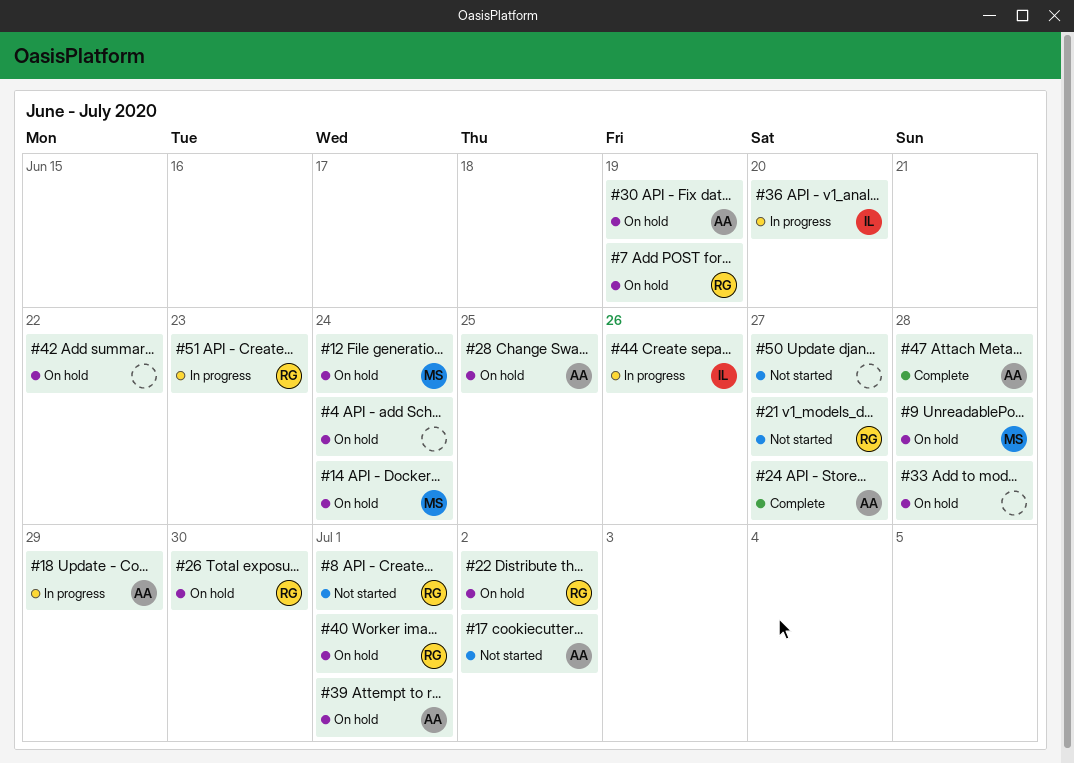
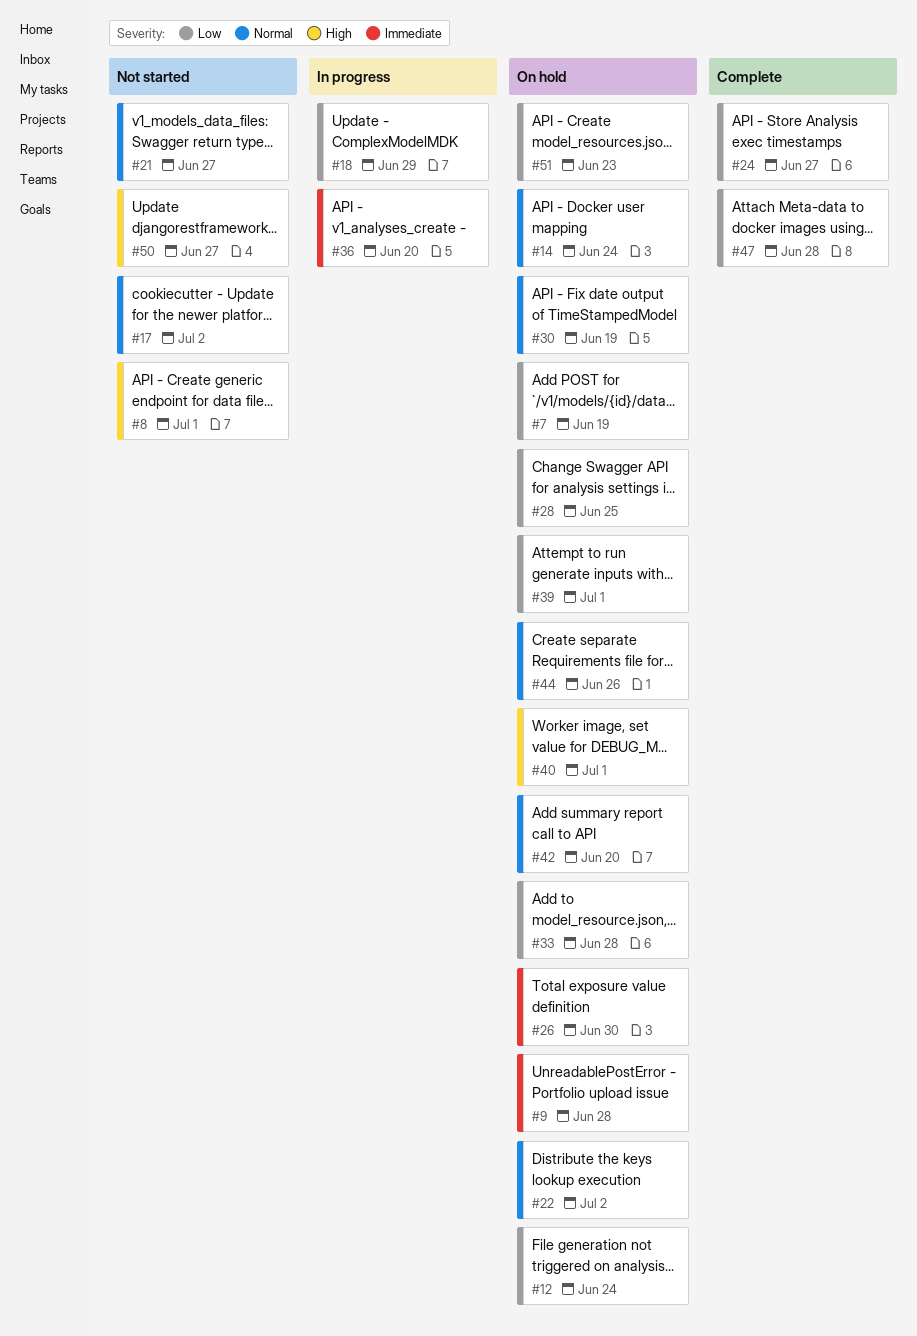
#4: present -> none
#42, due: Jun 22 -> Jun 20
#44, status: In progress -> On hold
#51, status: In progress -> On hold

